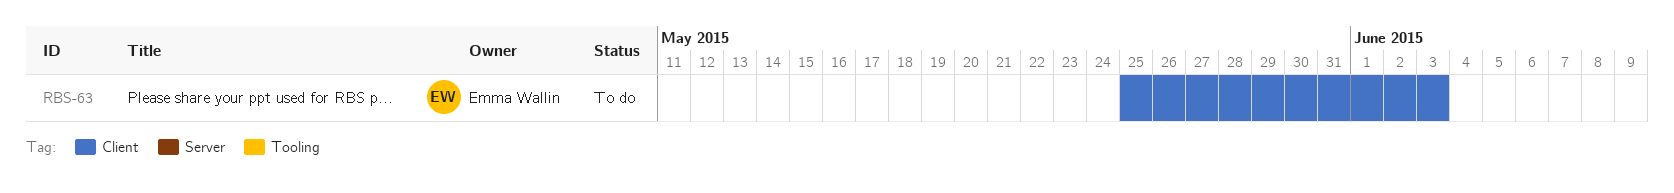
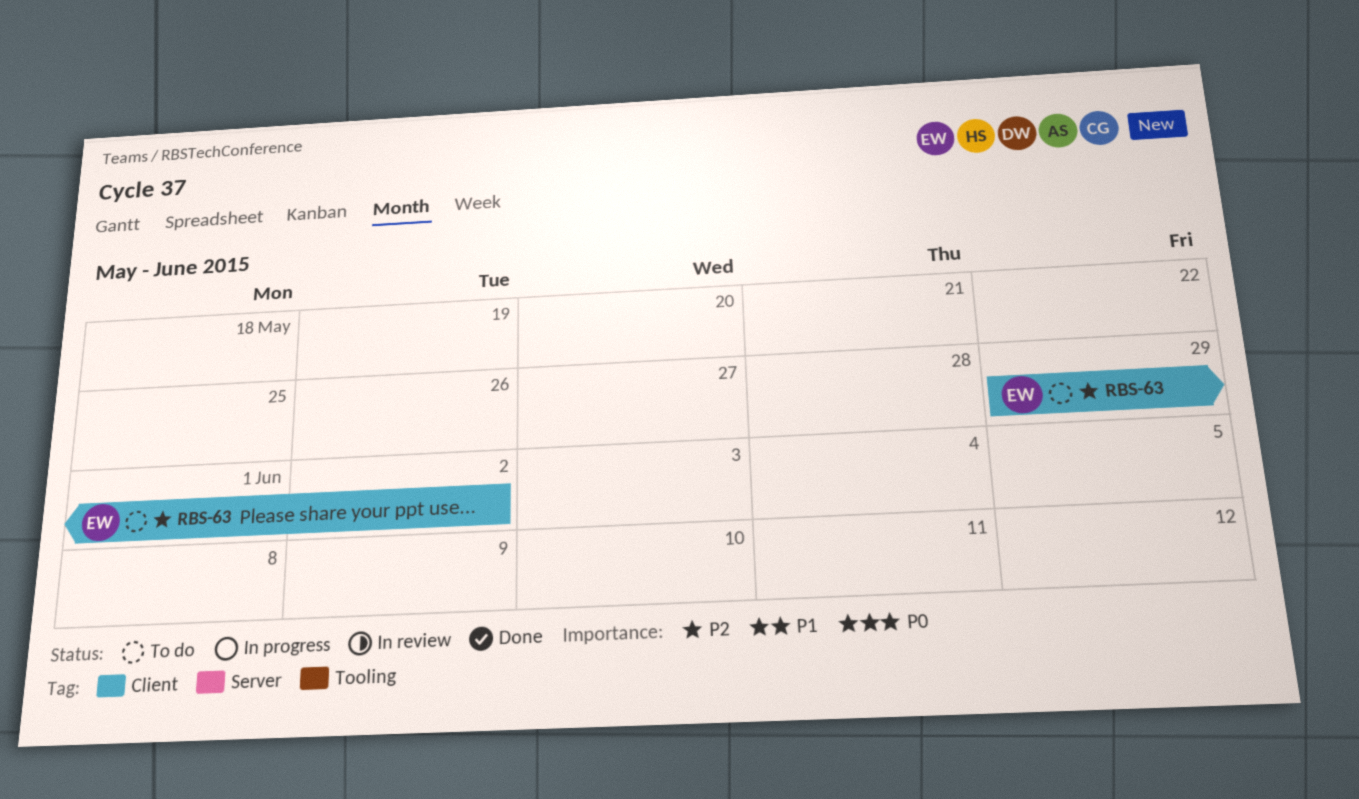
RBS-63, start: May 25 -> May 29
RBS-63, due: Jun 3 -> Jun 2

